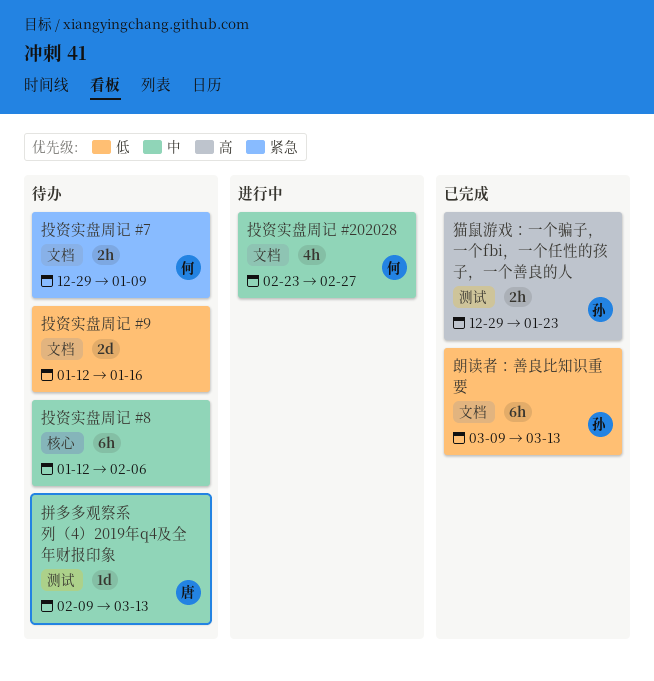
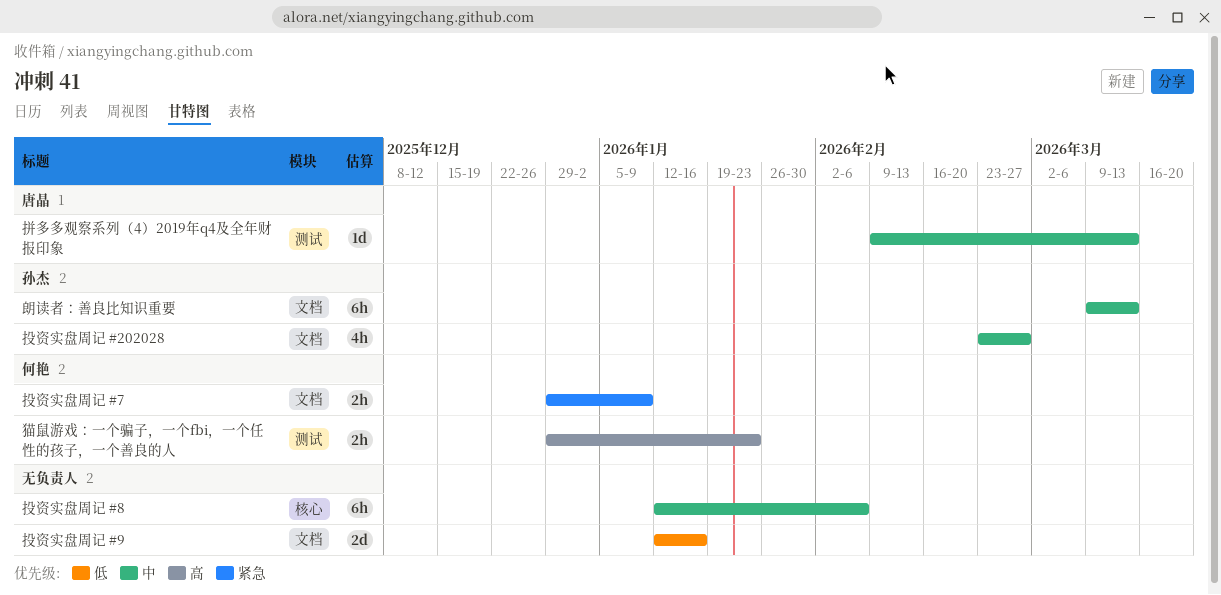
投资实盘周记 #202028, owner: 何艳 -> 孙杰
朗读者：善良比知识重要, priority: 低 -> 中
猫鼠游戏：一个骗子，一个fbi，一个任性的孩子，一个善良的人, owner: 孙杰 -> 何艳

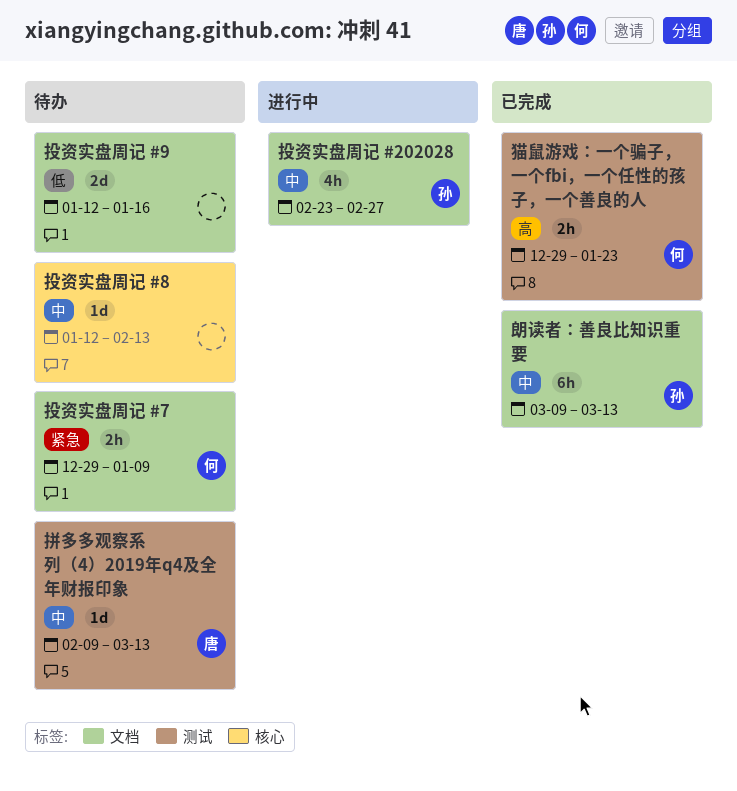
投资实盘周记 #8, estimate: 6h -> 1d
投资实盘周记 #8, due: Feb 6 -> Feb 13

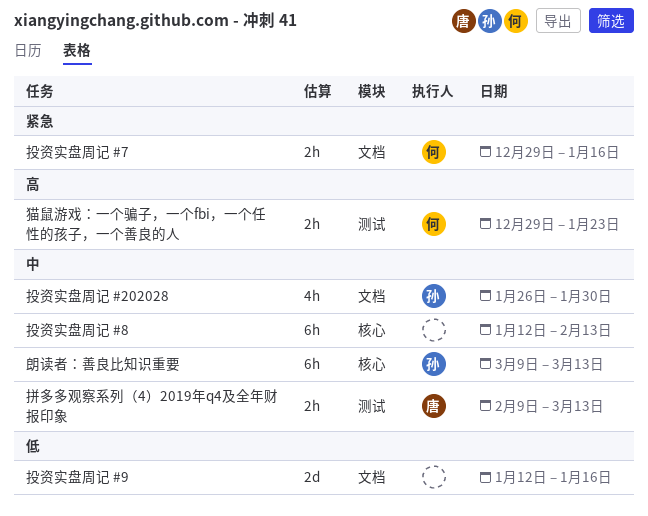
投资实盘周记 #202028, start: Feb 23 -> Jan 26
投资实盘周记 #202028, due: Feb 27 -> Jan 30
投资实盘周记 #7, due: Jan 9 -> Jan 16
投资实盘周记 #8, estimate: 1d -> 6h
拼多多观察系列（4）2019年q4及全年财报印象, estimate: 1d -> 2h
朗读者：善良比知识重要, label: 文档 -> 核心

